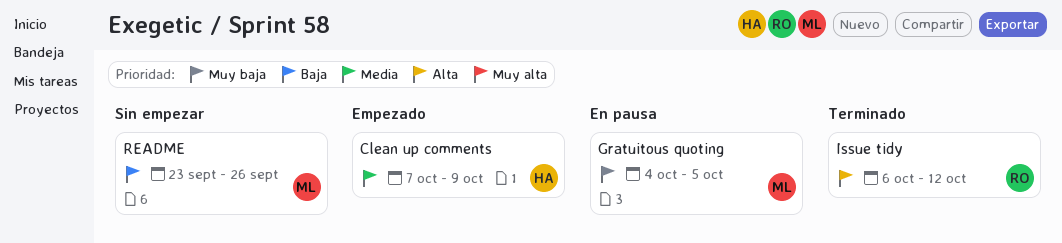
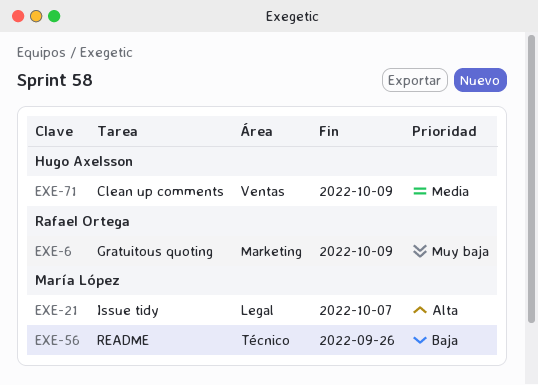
Gratuitous quoting, owner: María López -> Rafael Ortega
Gratuitous quoting, due: Oct 5 -> Oct 9
Issue tidy, owner: Rafael Ortega -> María López
Issue tidy, due: Oct 12 -> Oct 7

